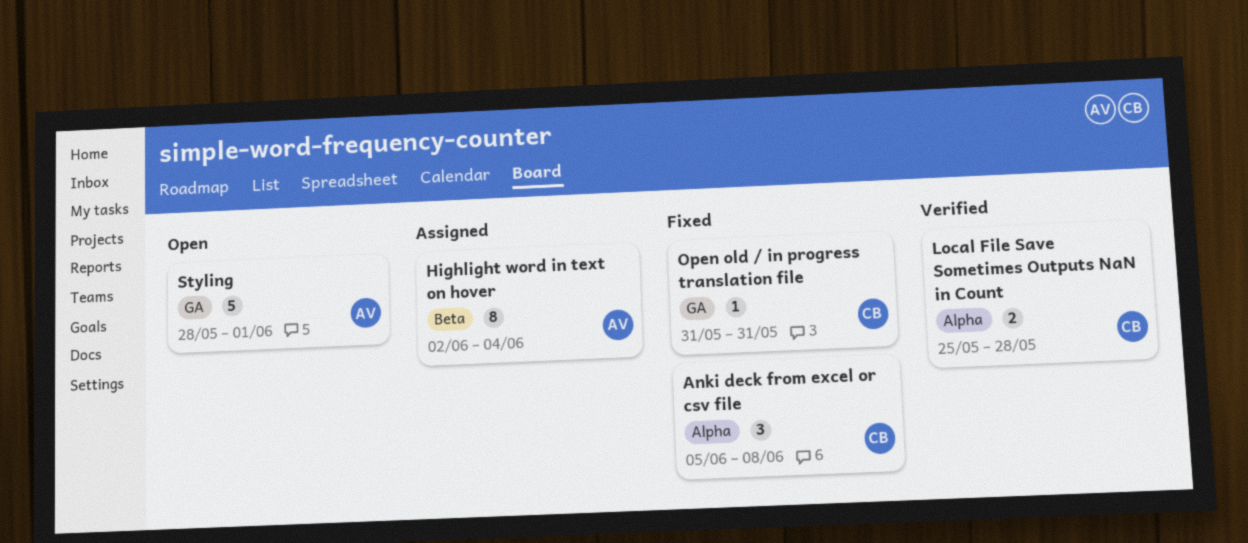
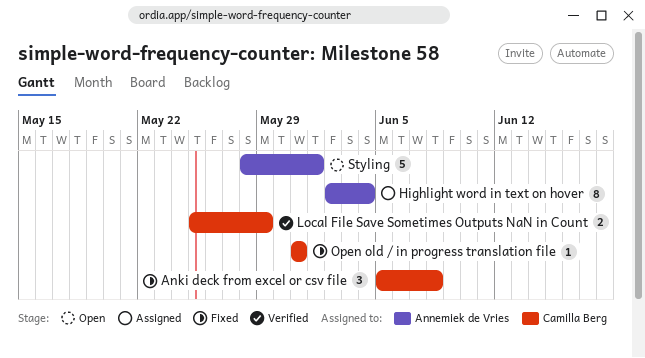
Local File Save Sometimes Outputs NaN in Count, due: May 28 -> May 29

